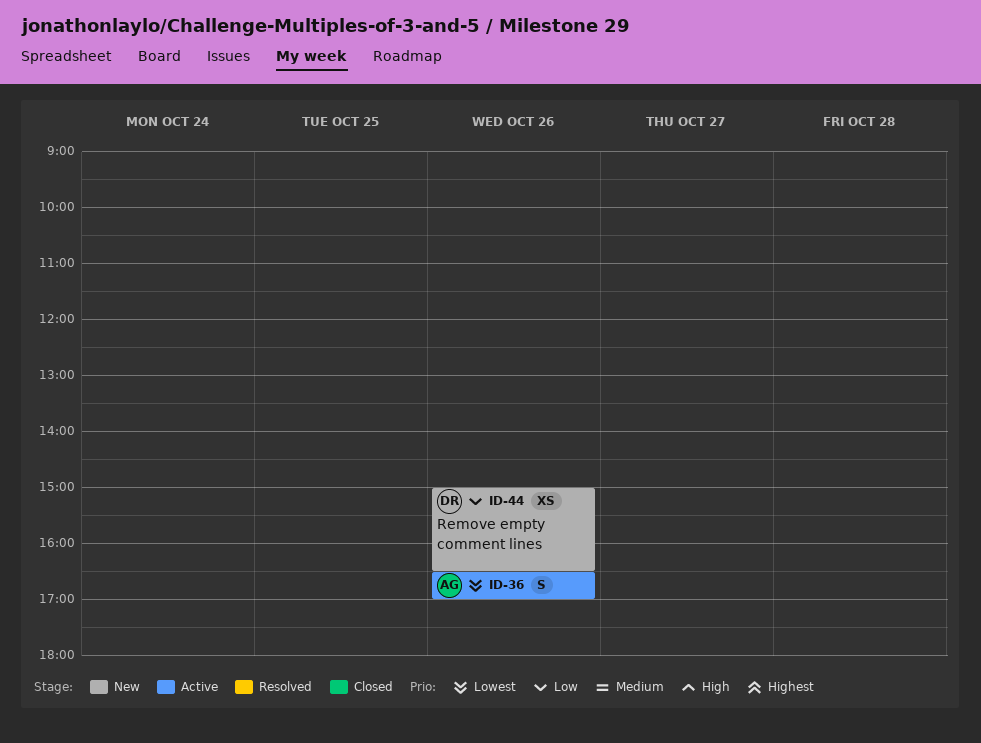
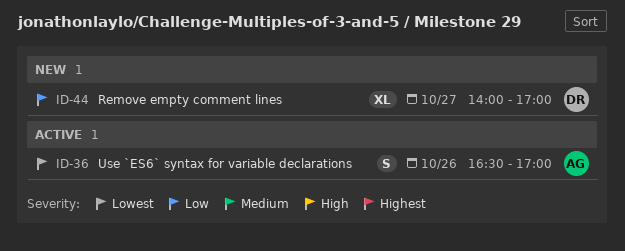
ID-44, estimate: XS -> XL
ID-44, day: Oct 26 -> Oct 27
ID-44, begins: 15:00 -> 14:00
ID-44, ends: 16:30 -> 17:00

